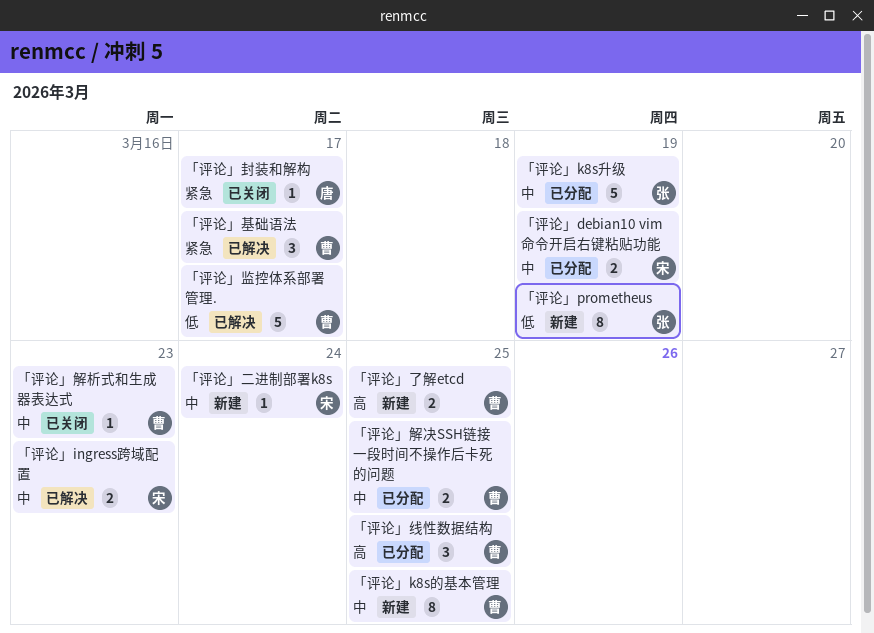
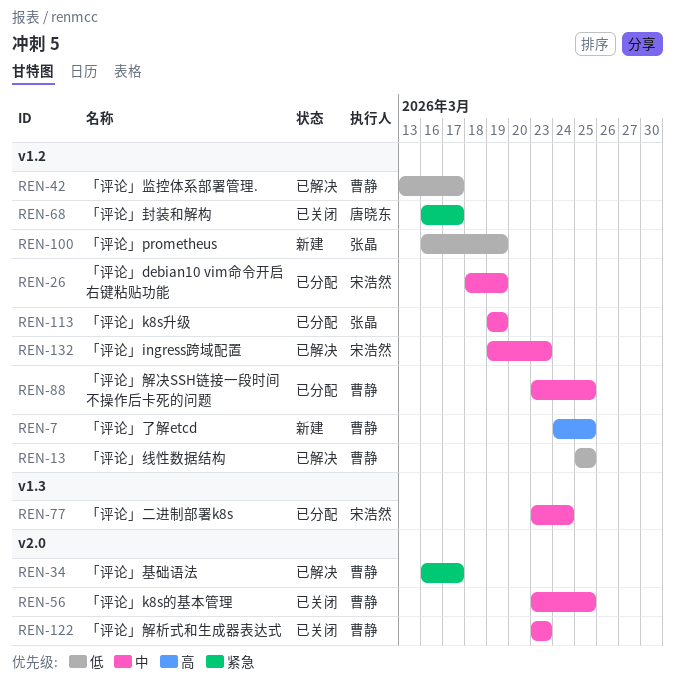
「评论」k8s的基本管理, status: 新建 -> 已关闭
「评论」二进制部署k8s, status: 新建 -> 已分配
「评论」线性数据结构, status: 已分配 -> 已解决
「评论」线性数据结构, priority: 高 -> 低

